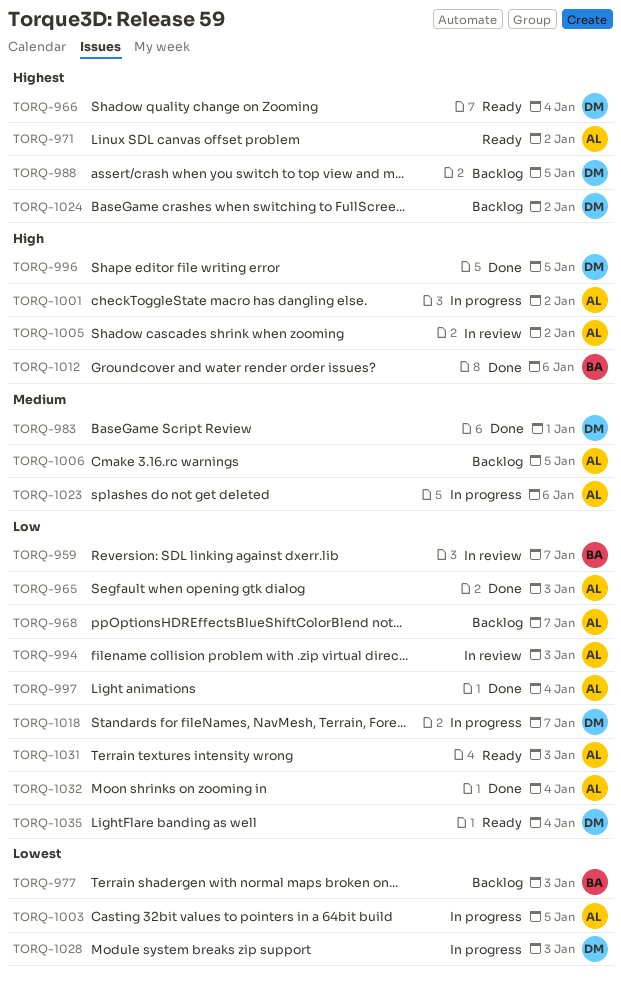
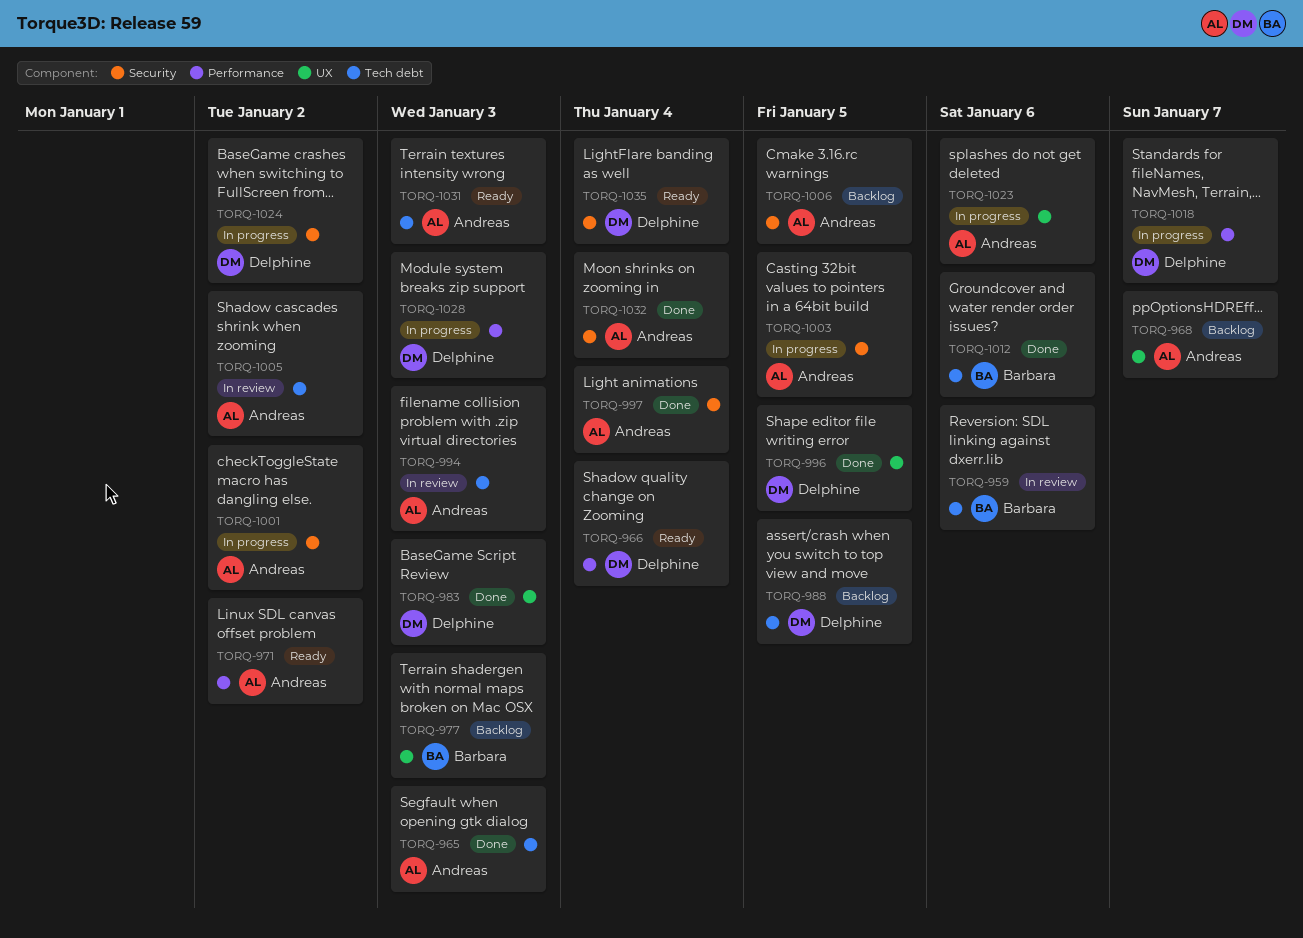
TORQ-959, due: Jan 7 -> Jan 6
TORQ-983, due: Jan 1 -> Jan 3
TORQ-1024, status: Backlog -> In progress

